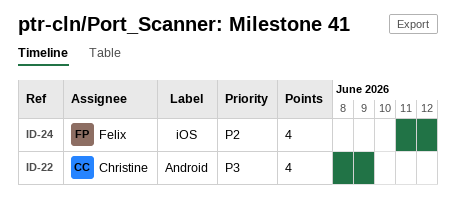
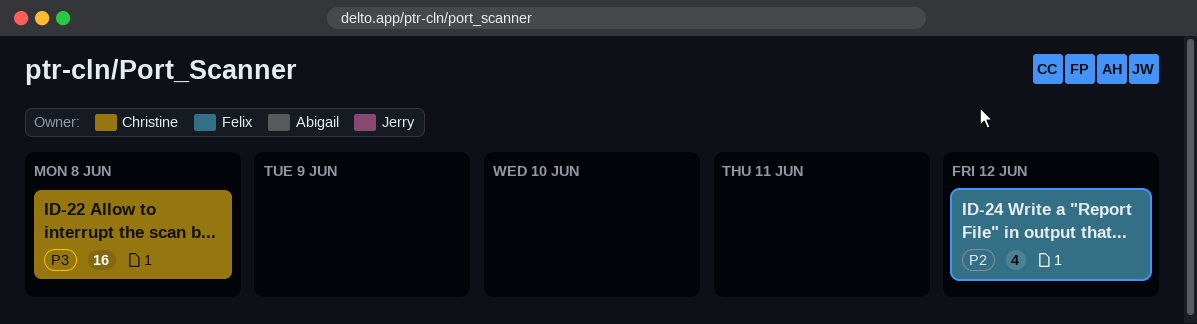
ID-22, estimate: 4 -> 16
ID-22, due: Jun 9 -> Jun 8

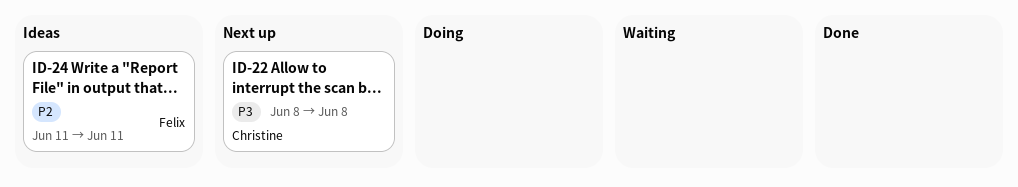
ID-24, due: Jun 12 -> Jun 11

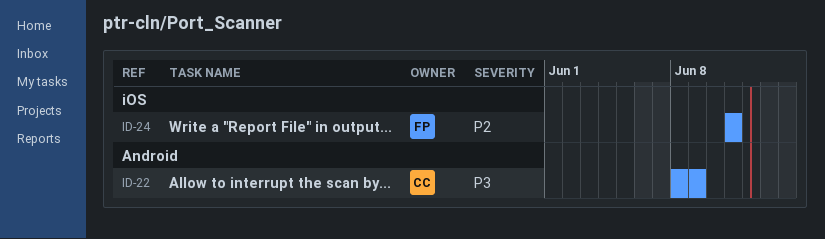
ID-22, due: Jun 8 -> Jun 9

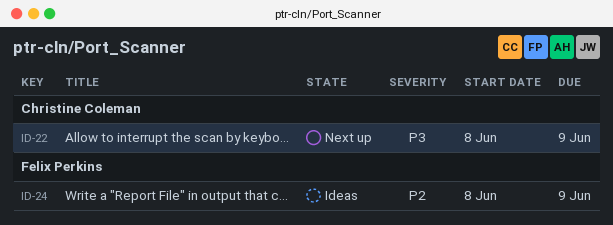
ID-24, start: Jun 11 -> Jun 8
ID-24, due: Jun 11 -> Jun 9

